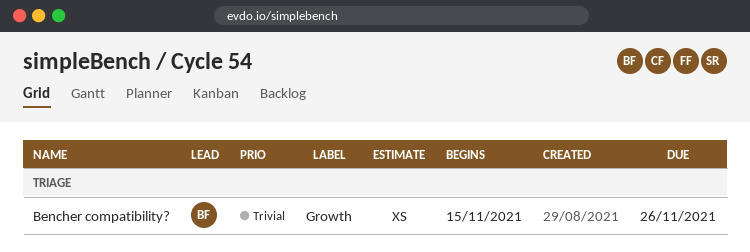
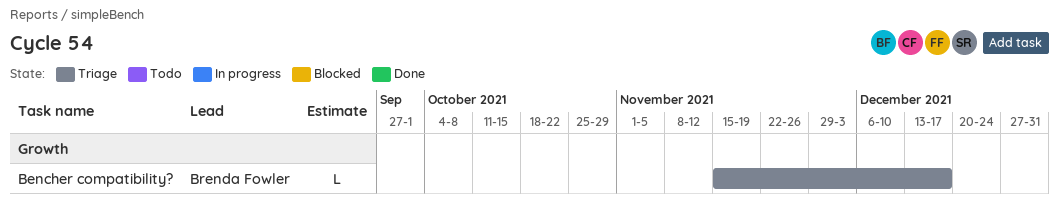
Bencher compatibility?, estimate: XS -> L
Bencher compatibility?, due: Nov 26 -> Dec 17

